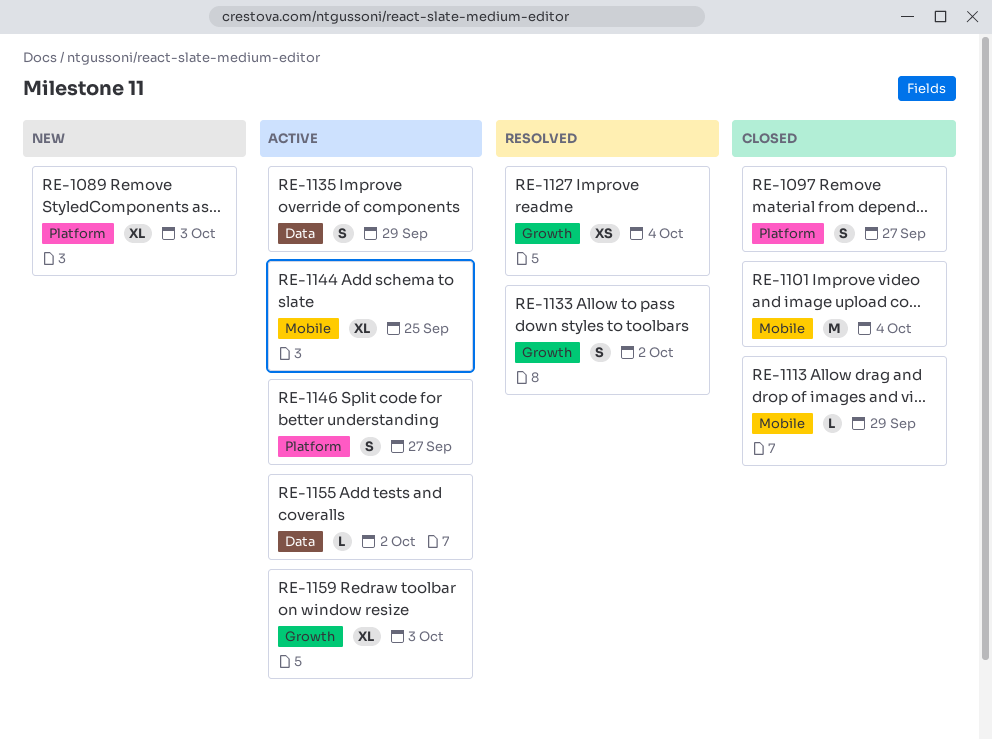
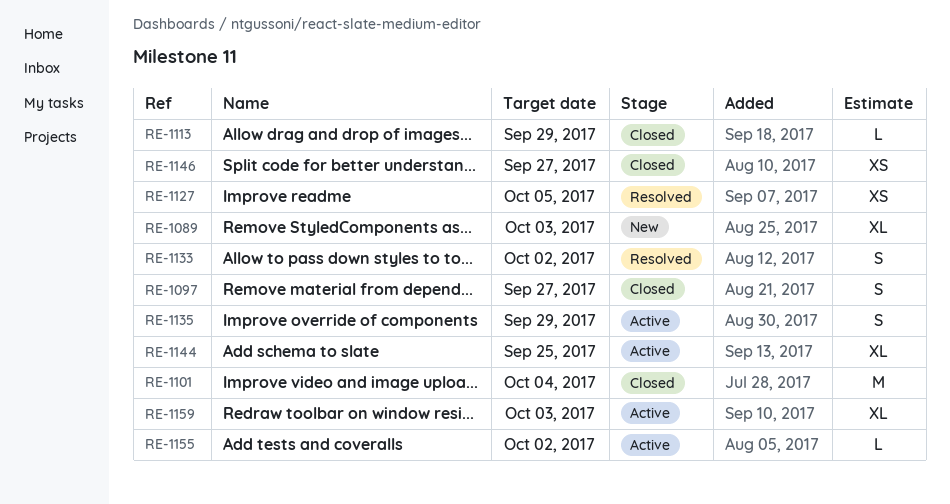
RE-1127, due: Oct 4 -> Oct 5
RE-1146, status: Active -> Closed
RE-1146, estimate: S -> XS

